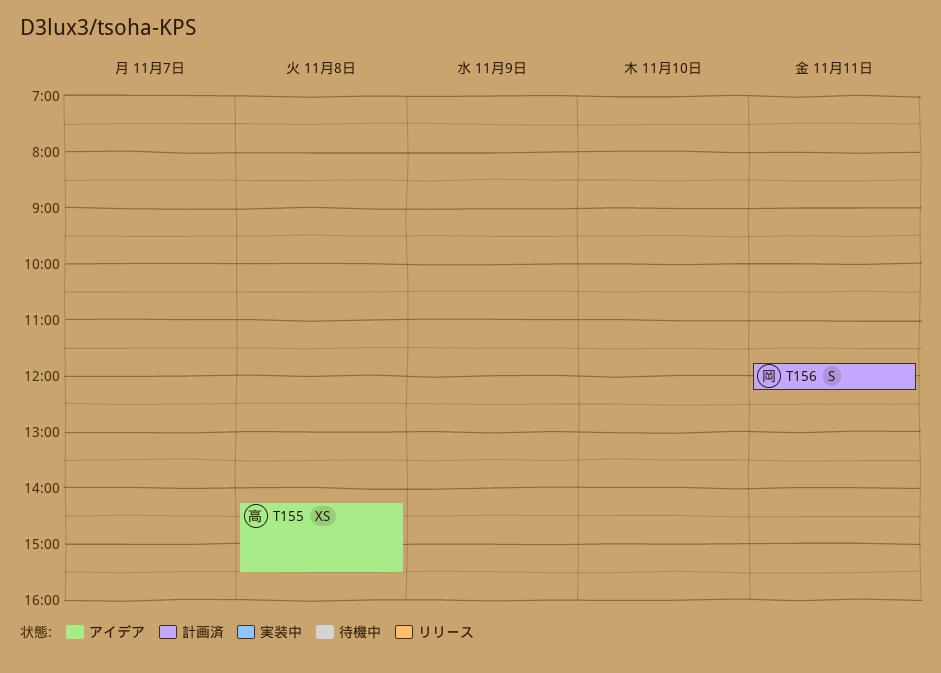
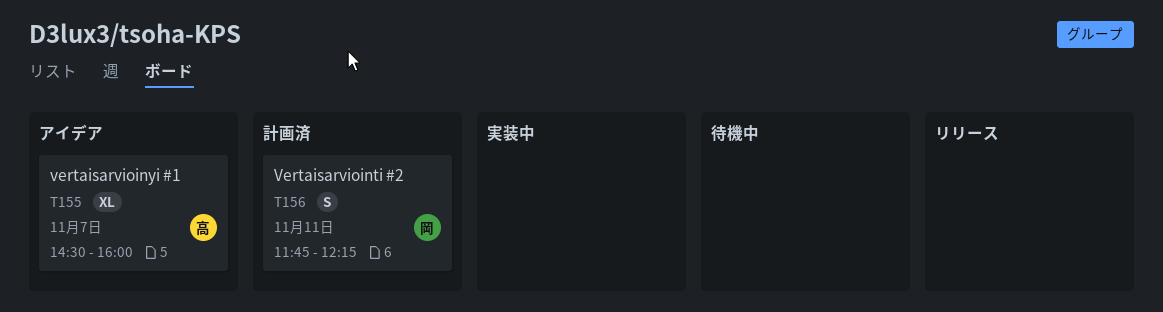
T155, estimate: XS -> XL
T155, day: Nov 8 -> Nov 7
T155, begins: 14:15 -> 14:30
T155, ends: 15:30 -> 16:00

